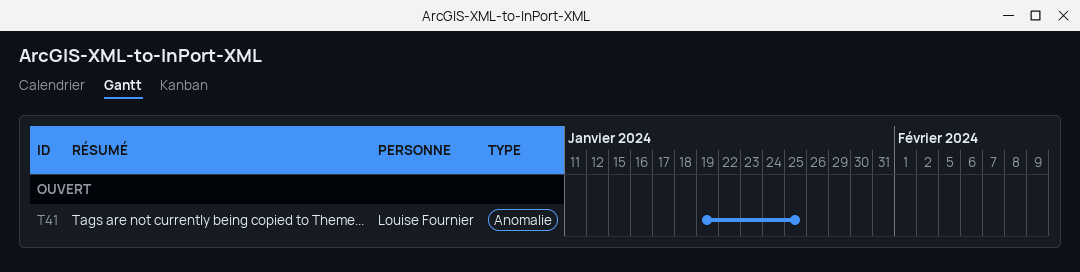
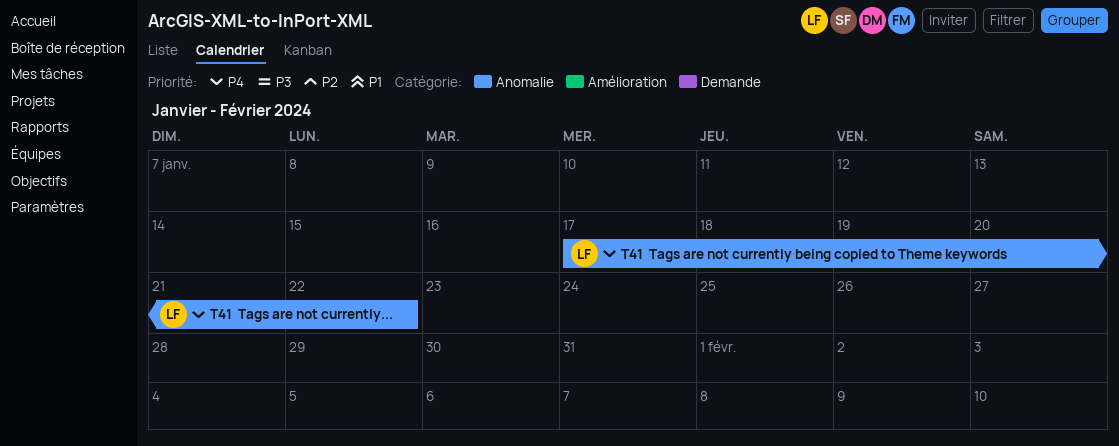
T41, start: Jan 19 -> Jan 17
T41, due: Jan 25 -> Jan 22

